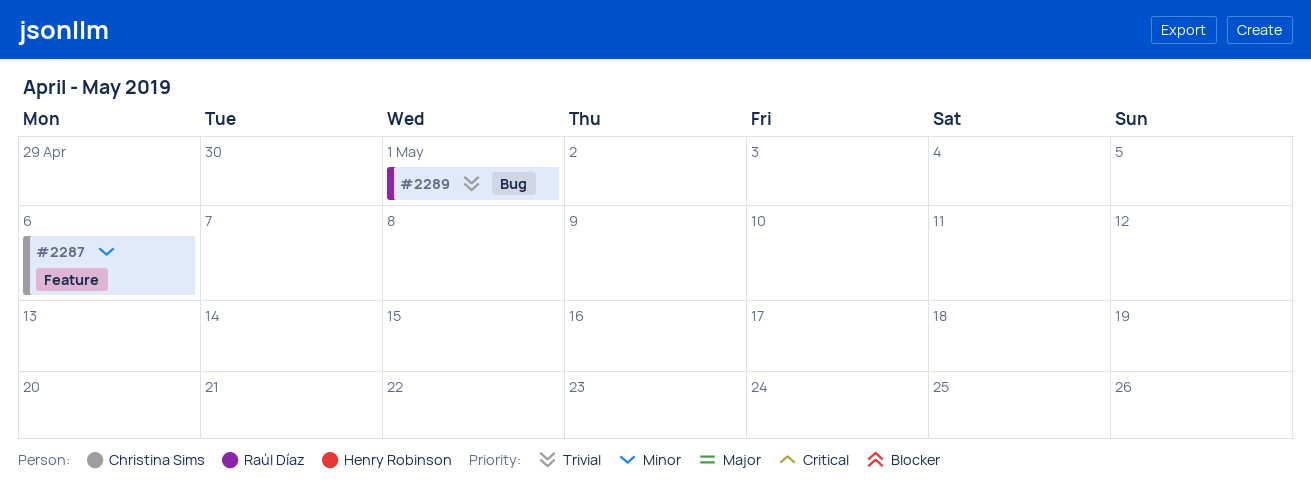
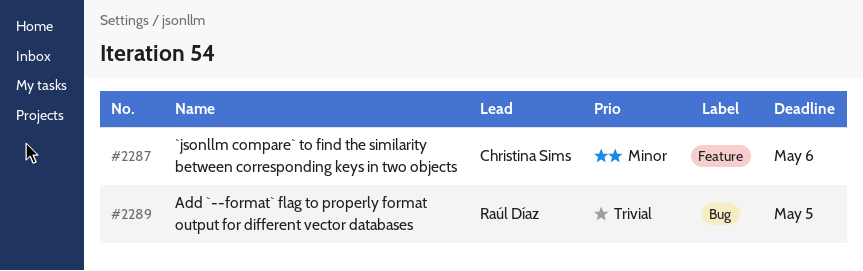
#2289, due: May 1 -> May 5

